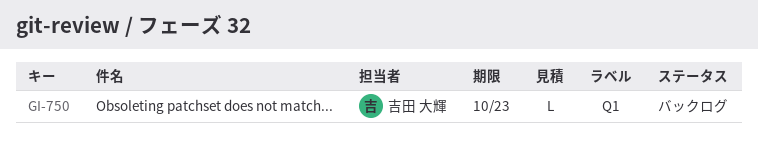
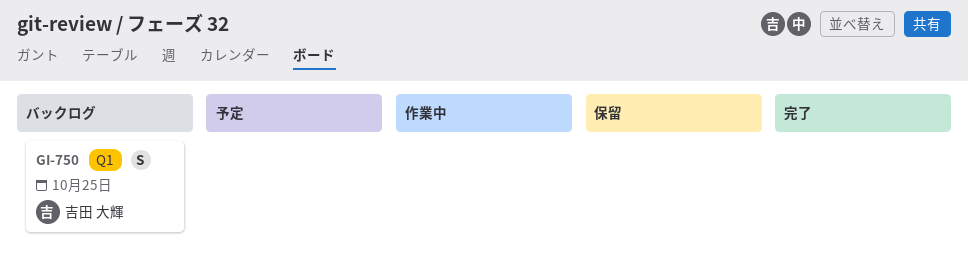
GI-750, estimate: L -> S
GI-750, due: Oct 23 -> Oct 25

